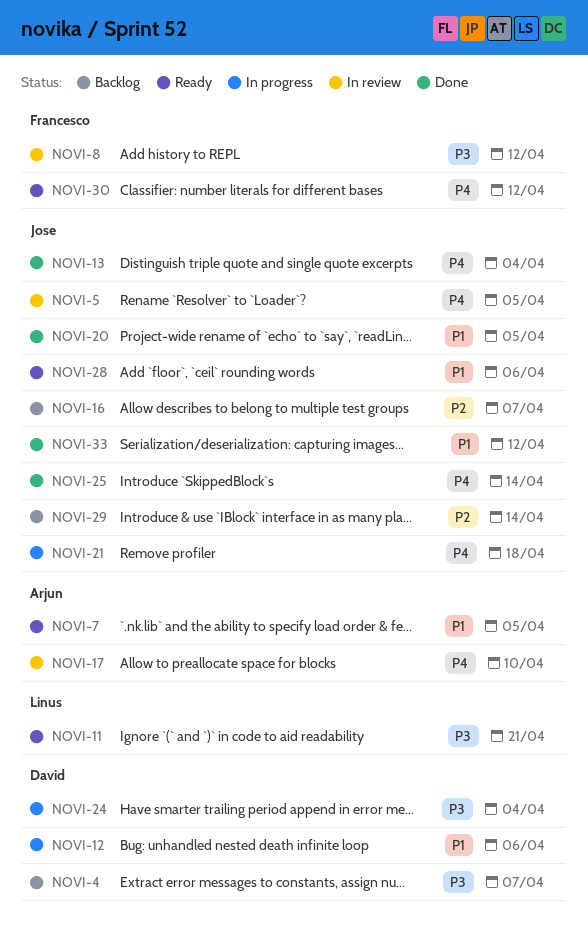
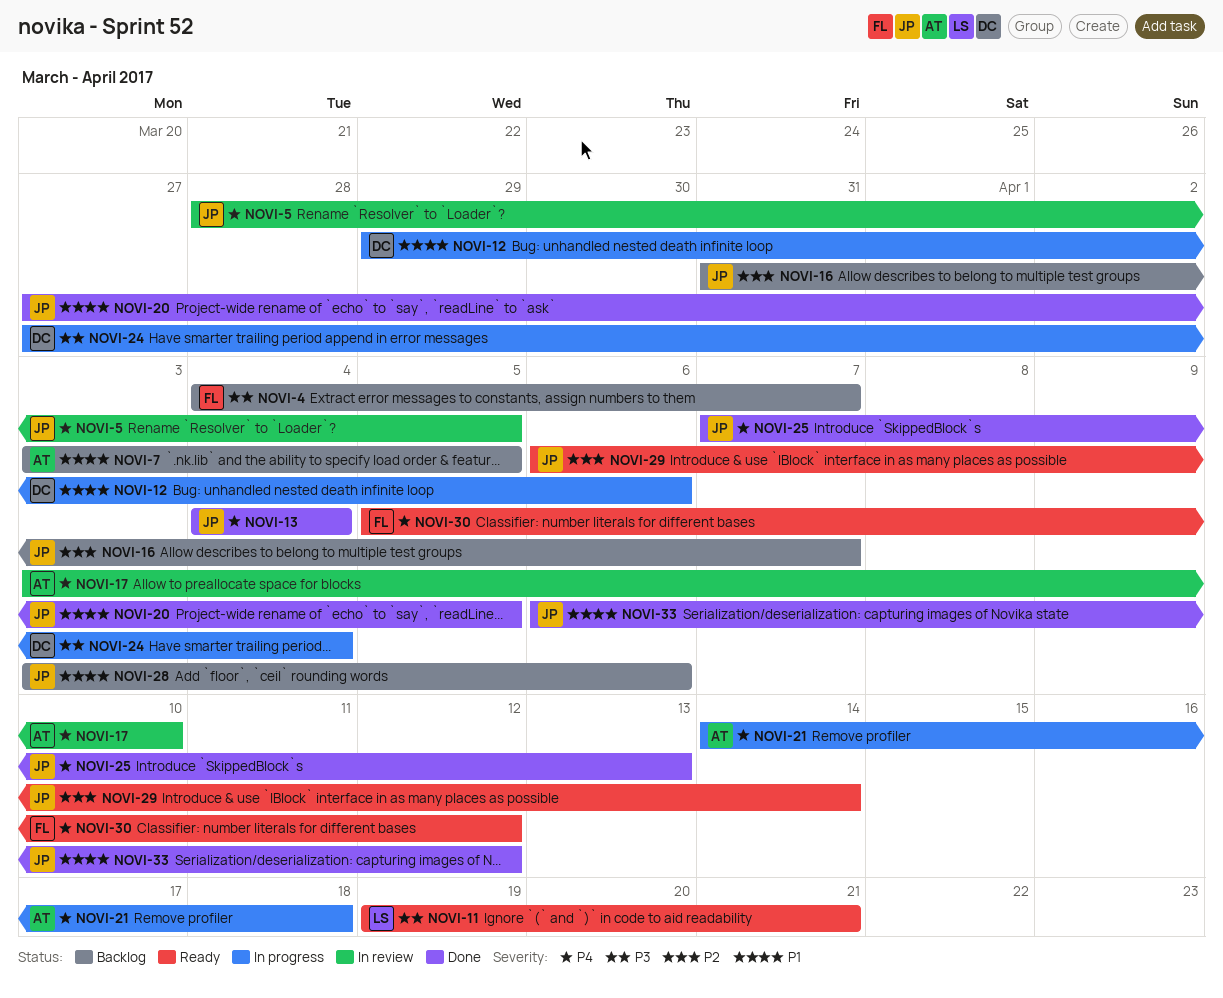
NOVI-4, owner: David -> Francesco
NOVI-7, status: Ready -> Backlog
NOVI-8: present -> none
NOVI-21, owner: Jose -> Arjun
NOVI-25, due: Apr 14 -> Apr 13
NOVI-28, status: Ready -> Backlog
NOVI-29, status: Backlog -> Ready

